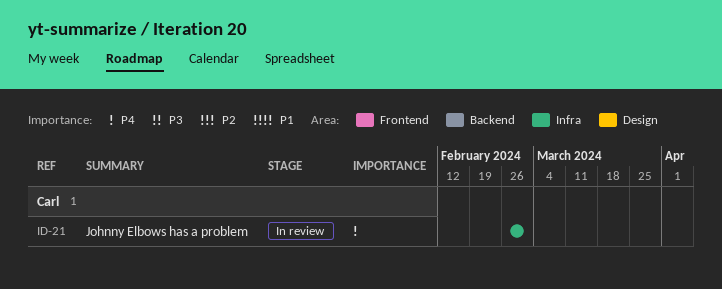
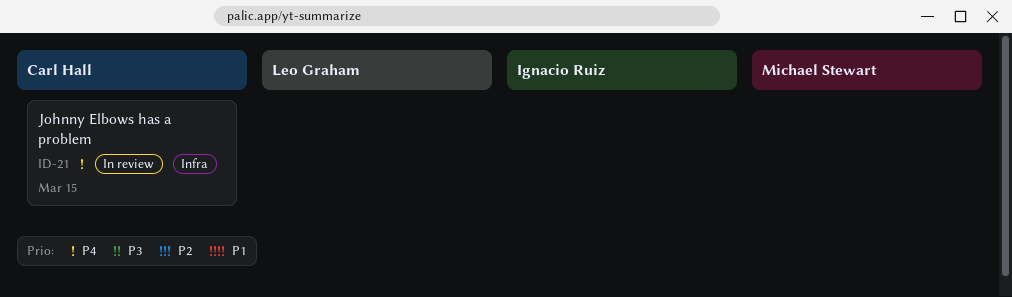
ID-21, due: Mar 1 -> Mar 15

